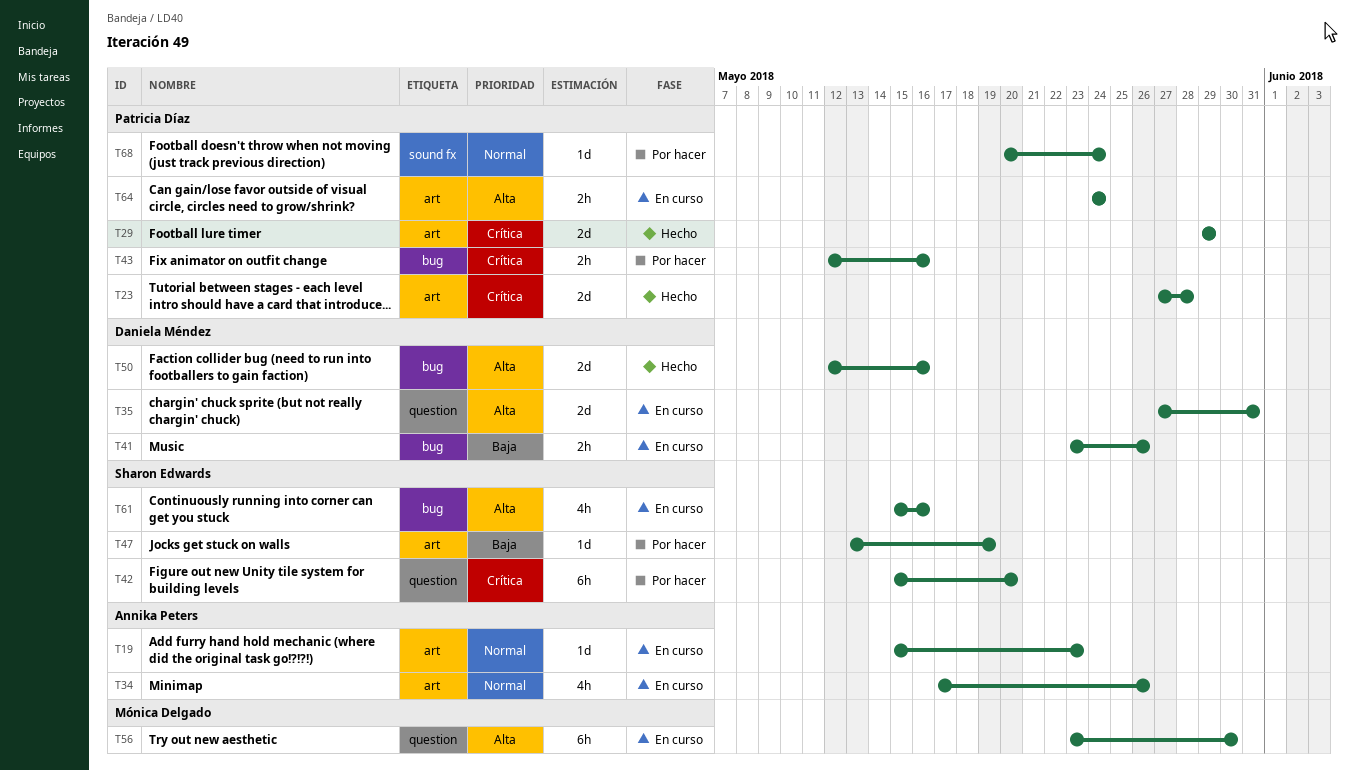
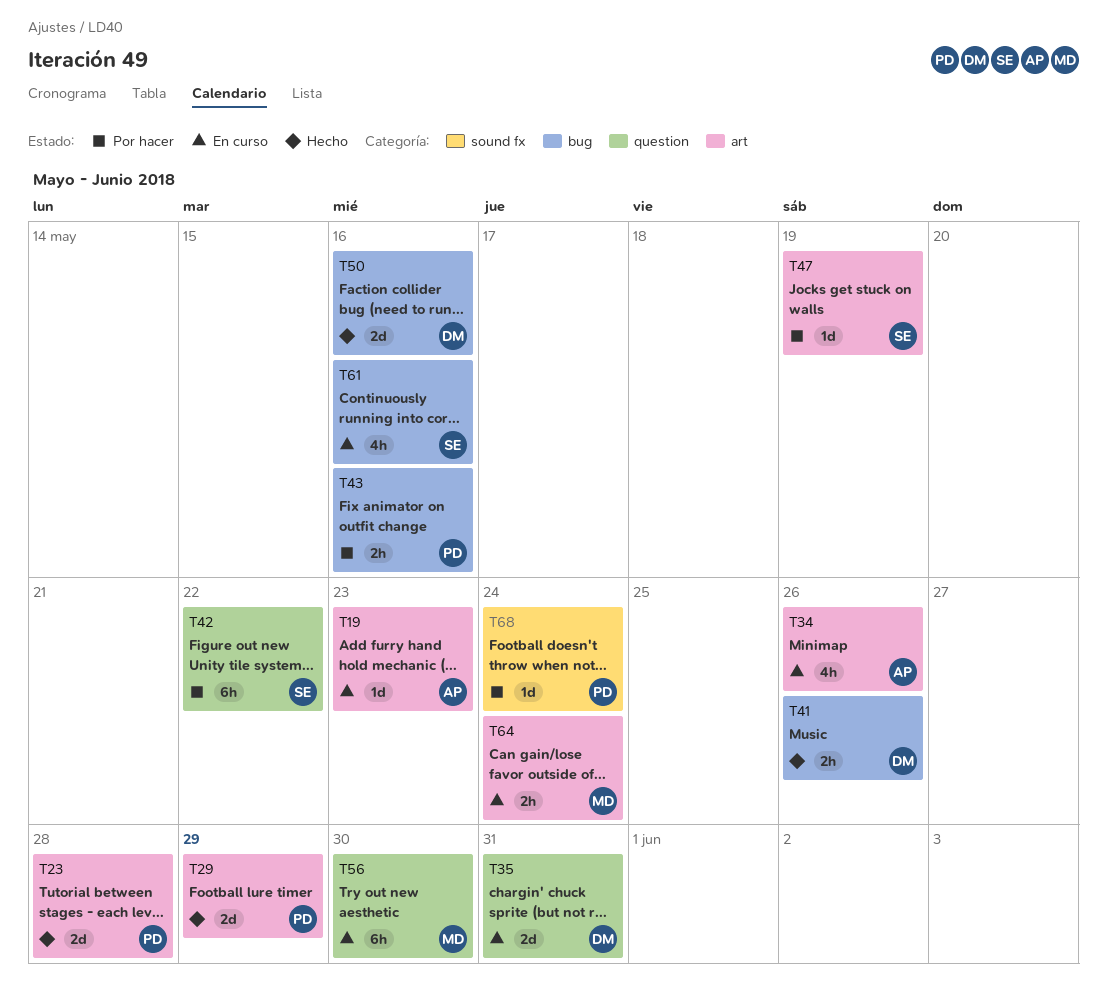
T41, status: En curso -> Hecho
T42, due: May 20 -> May 22
T64, owner: Patricia Díaz -> Mónica Delgado

